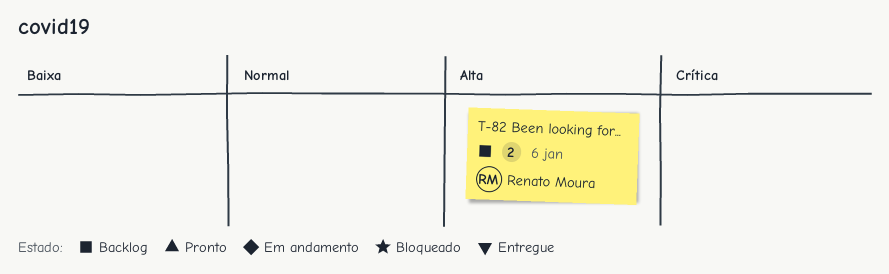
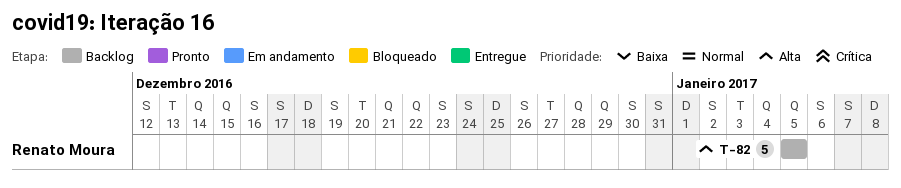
T-82, estimate: 2 -> 5
T-82, due: Jan 6 -> Jan 5

